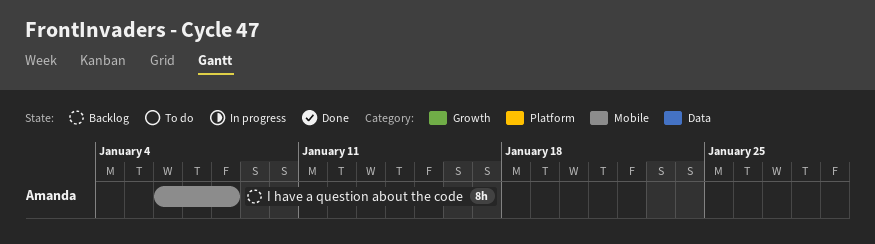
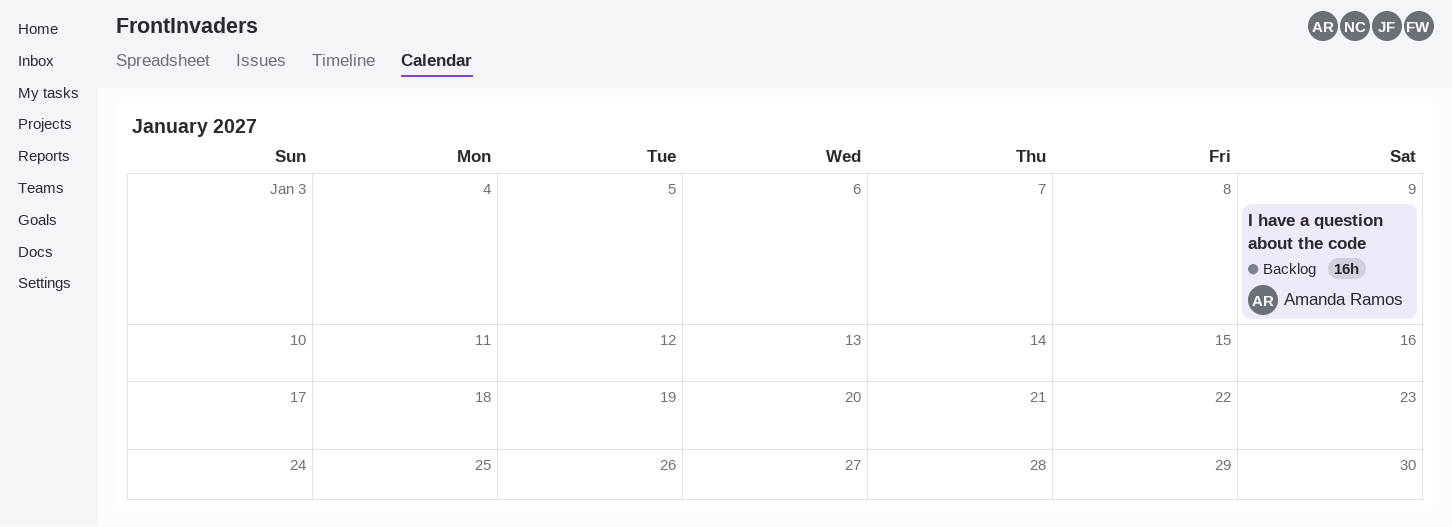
I have a question about the code, estimate: 8h -> 16h
I have a question about the code, due: Jan 8 -> Jan 9

